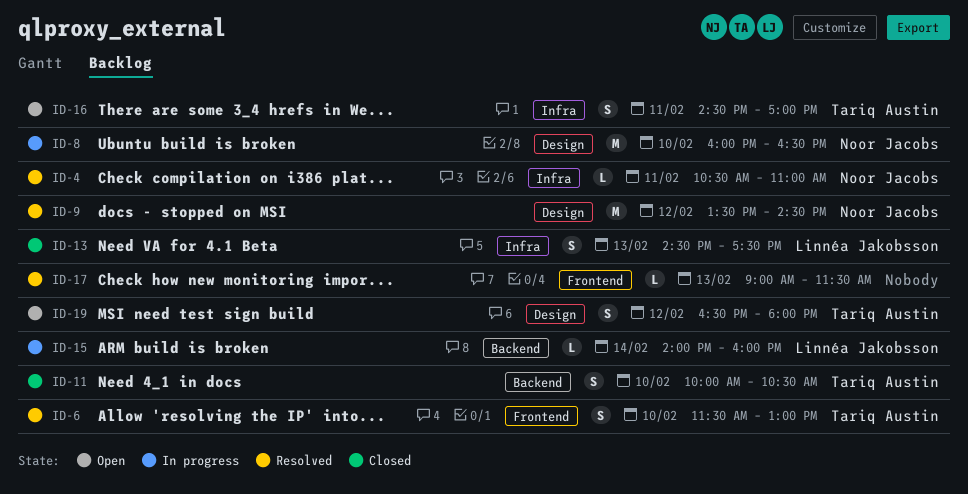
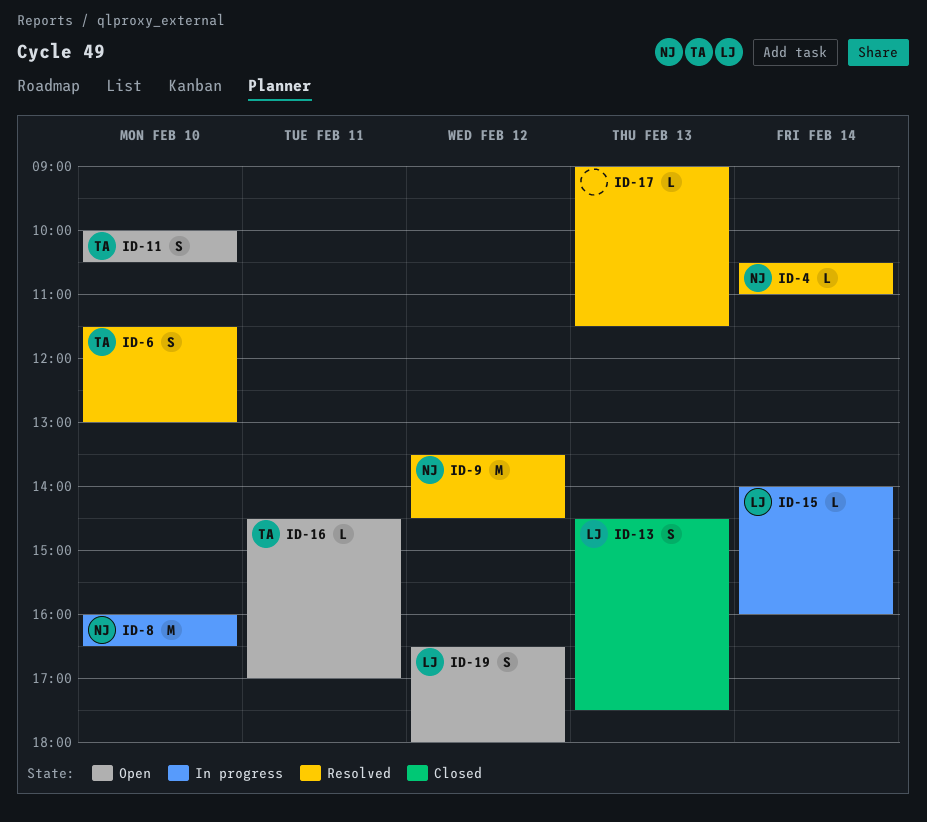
ID-4, day: Feb 11 -> Feb 14
ID-11, status: Closed -> Open
ID-16, estimate: S -> L
ID-19, owner: Tariq Austin -> Linnéa Jakobsson

